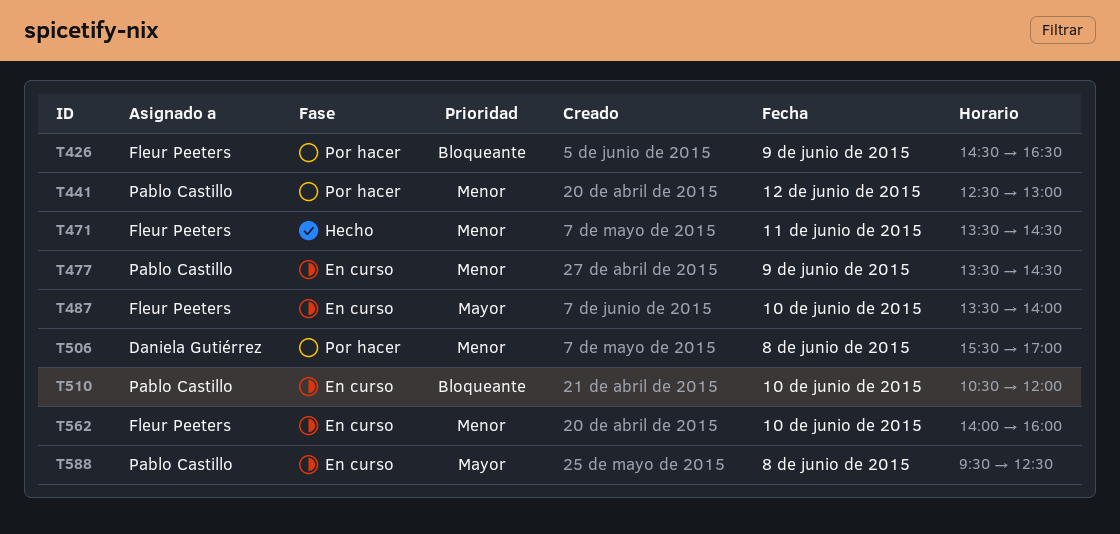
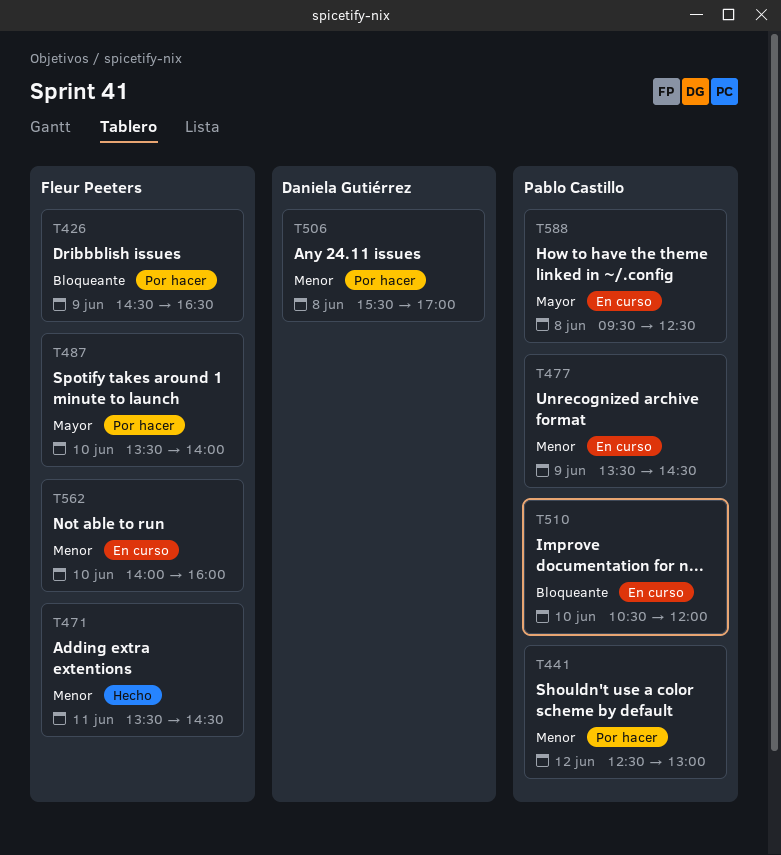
T487, status: En curso -> Por hacer

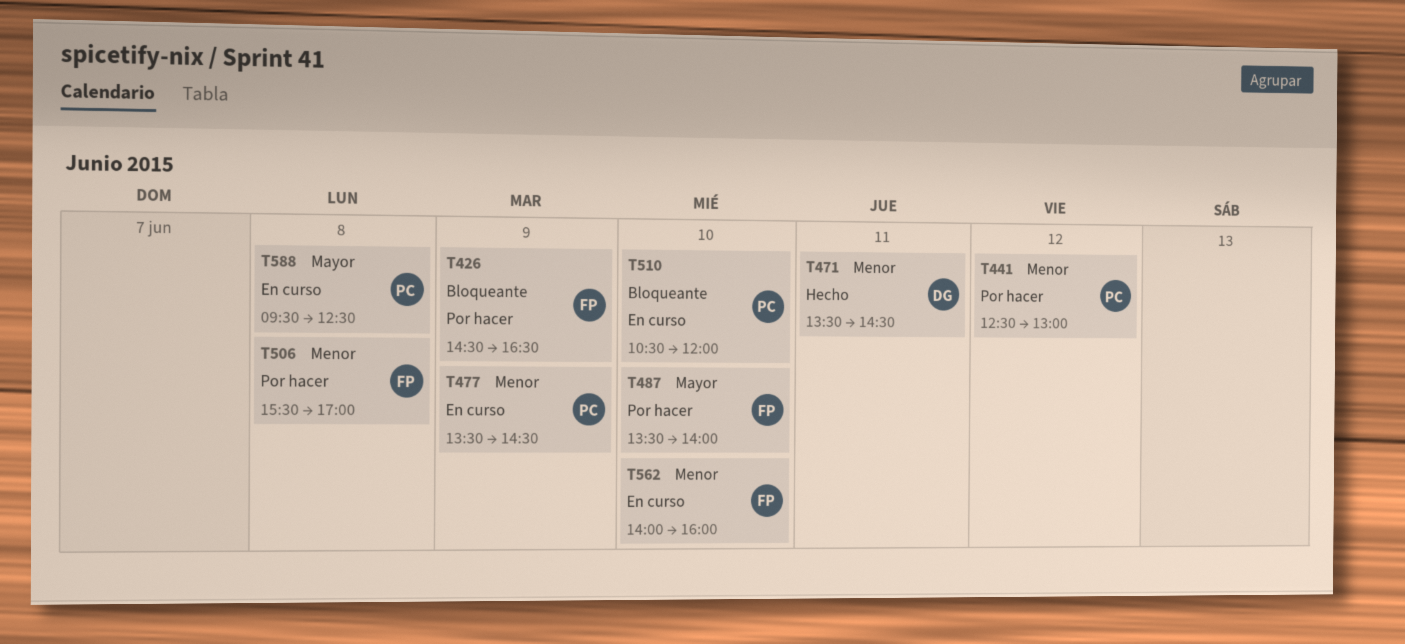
T471, owner: Fleur Peeters -> Daniela Gutiérrez
T506, owner: Daniela Gutiérrez -> Fleur Peeters

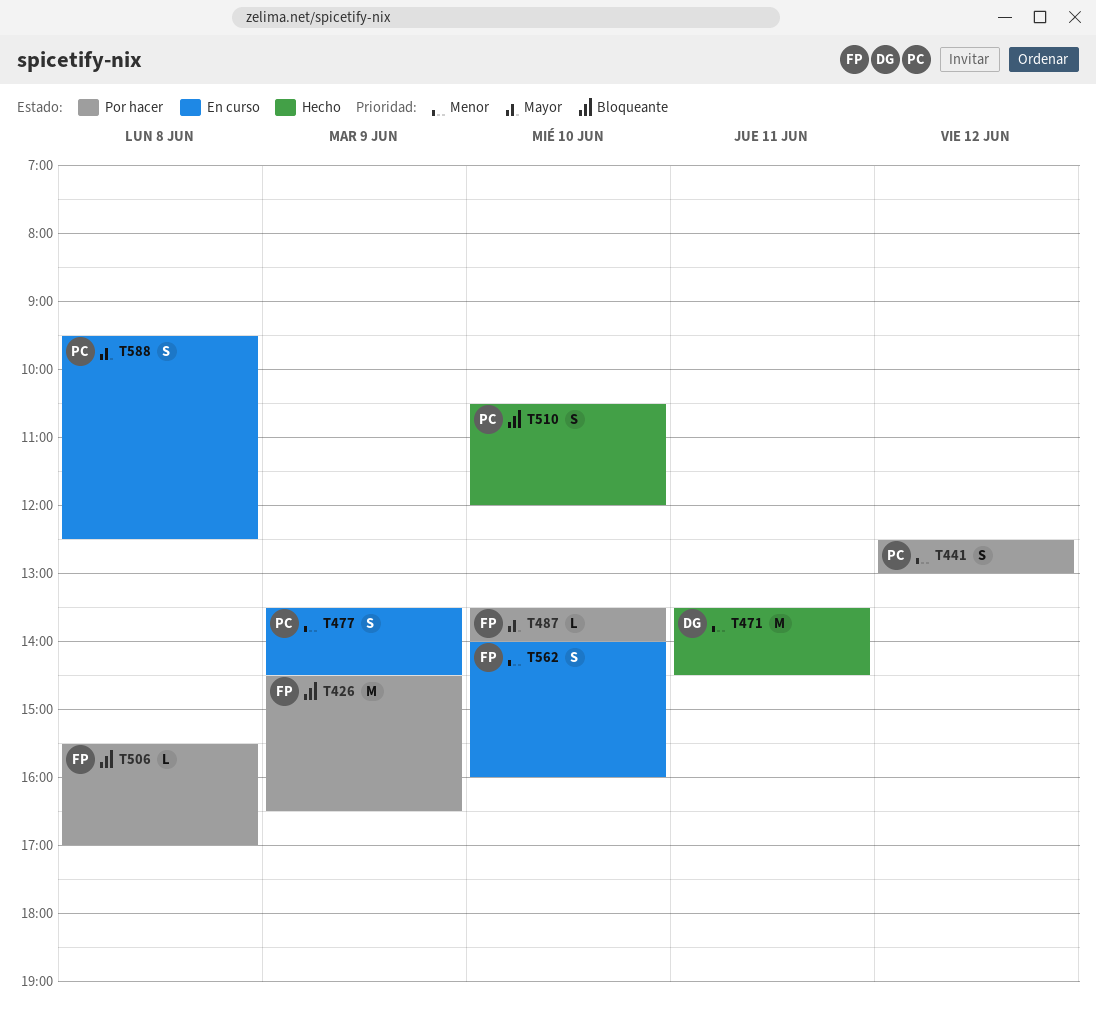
T506, priority: Menor -> Bloqueante
T510, status: En curso -> Hecho

